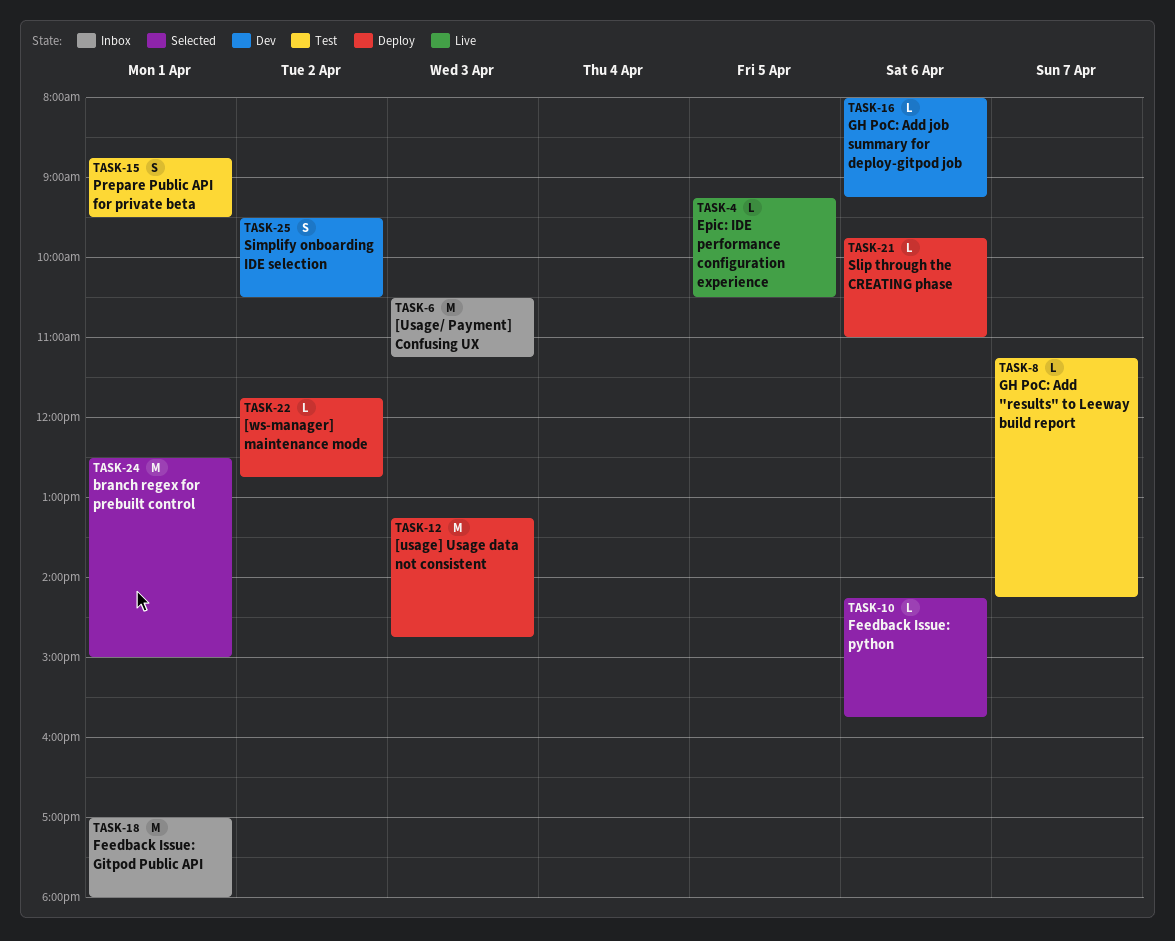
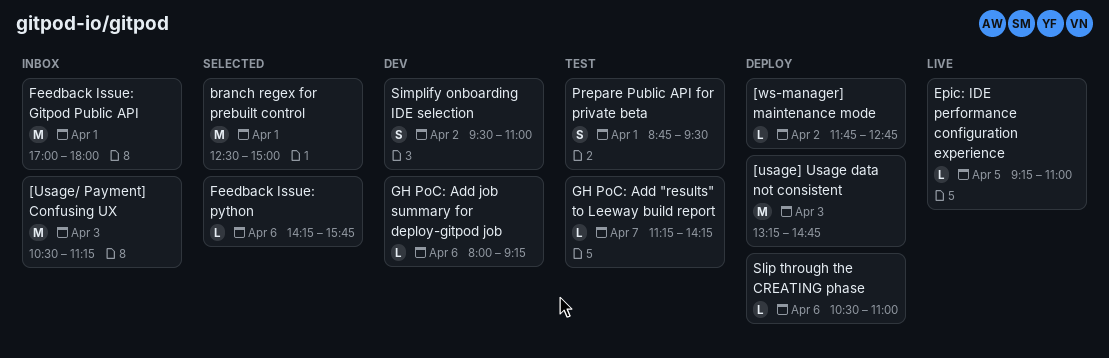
Epic: IDE performance configuration experience, ends: 10:30 -> 11:00
Simplify onboarding IDE selection, ends: 10:30 -> 11:00
Slip through the CREATING phase, begins: 09:45 -> 10:30

